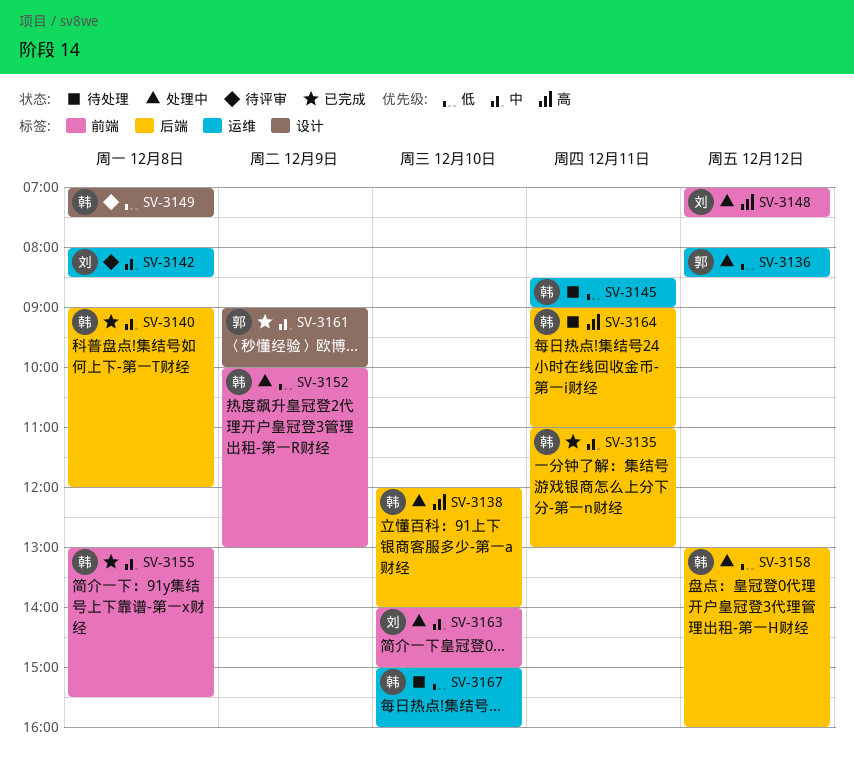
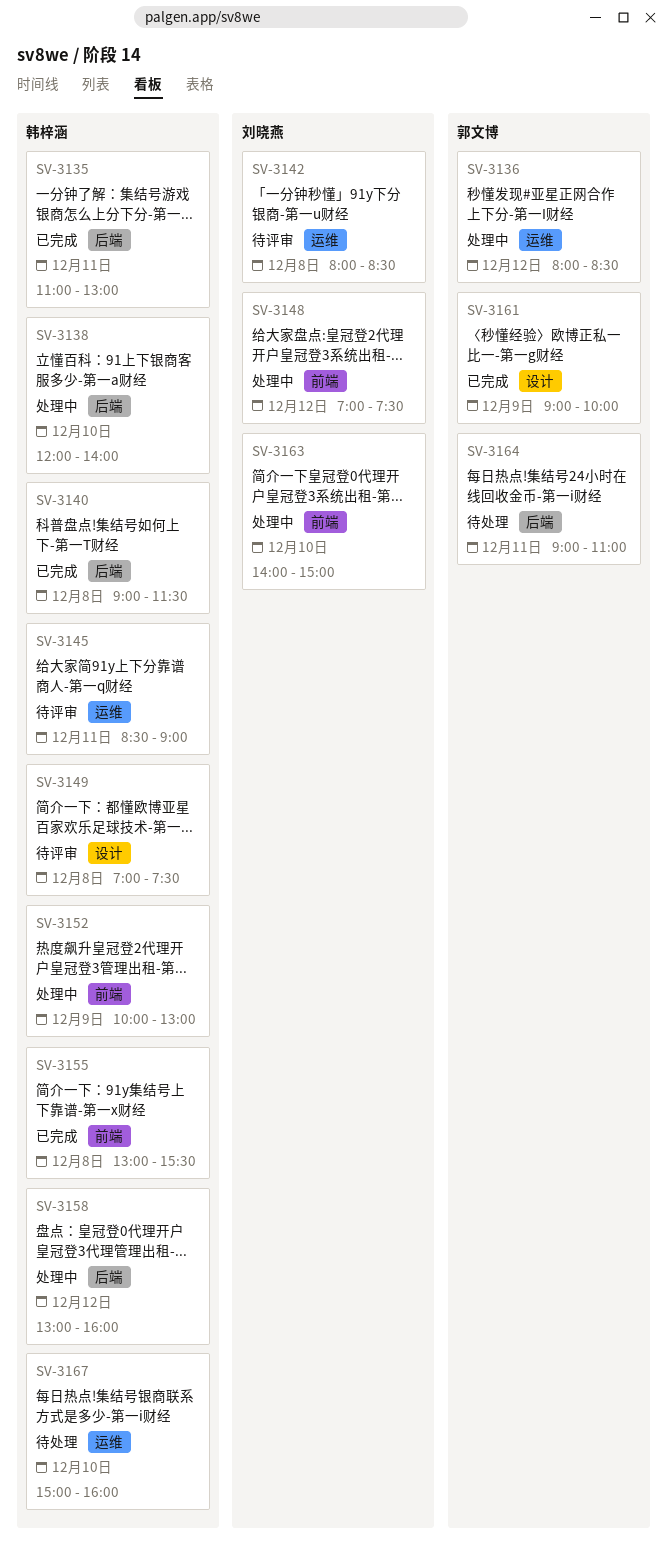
SV-3140, ends: 12:00 -> 11:30
SV-3145, status: 待处理 -> 待评审
SV-3164, owner: 韩梓涵 -> 郭文博

